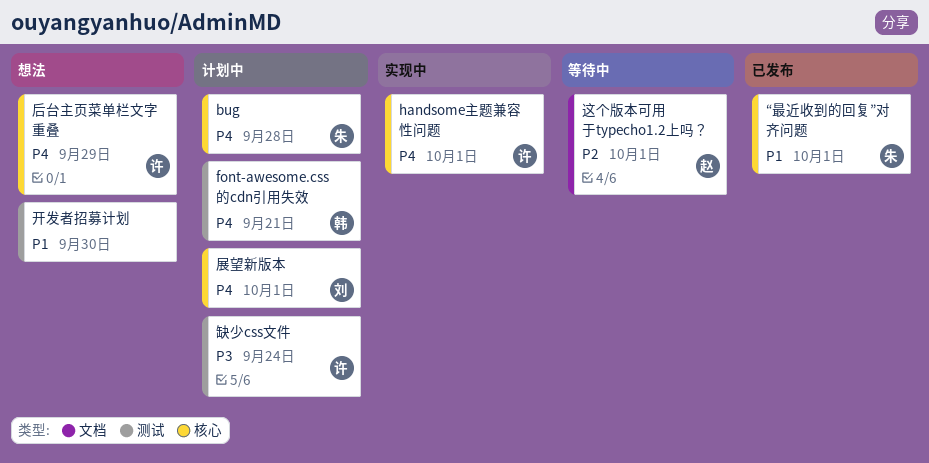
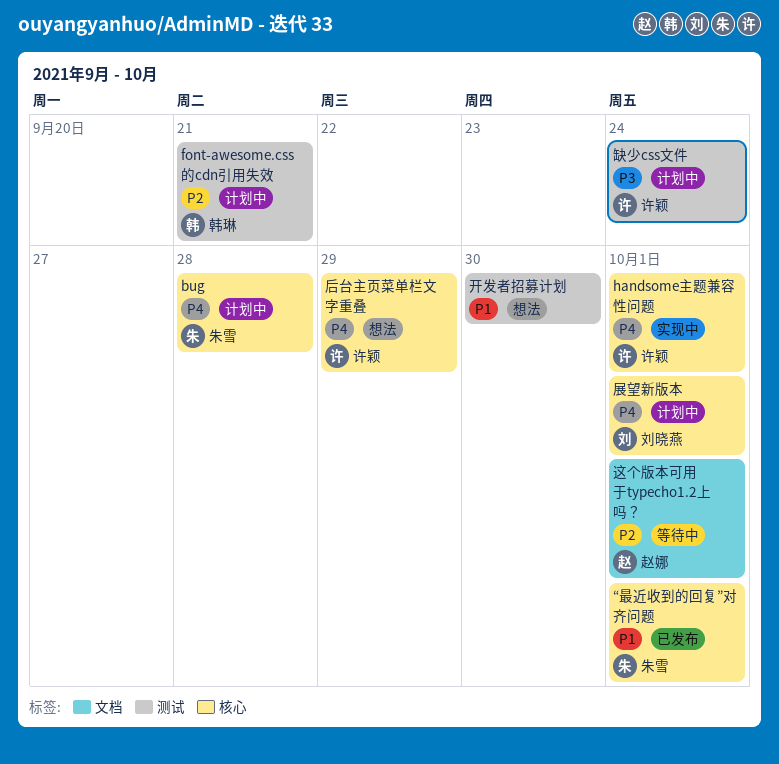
font-awesome.css的cdn引用失效, priority: P4 -> P2

